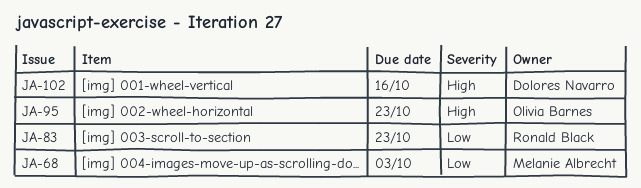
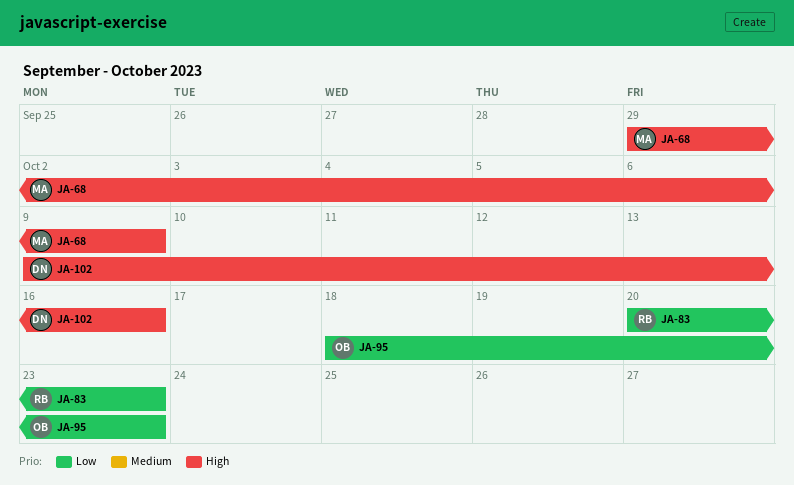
JA-68, priority: Low -> High
JA-68, due: Oct 3 -> Oct 9
JA-95, priority: High -> Low

